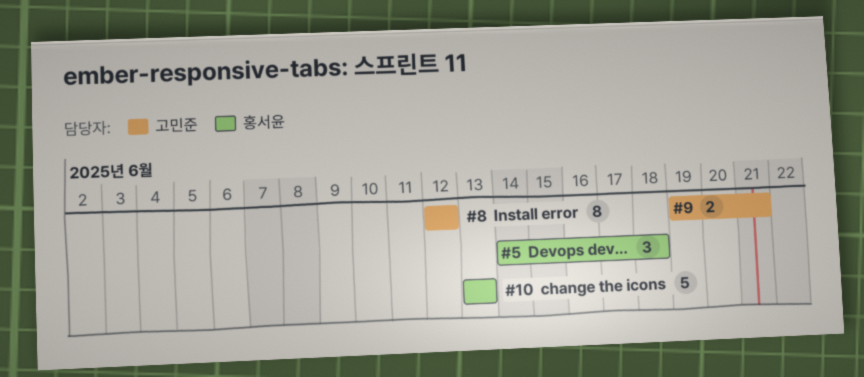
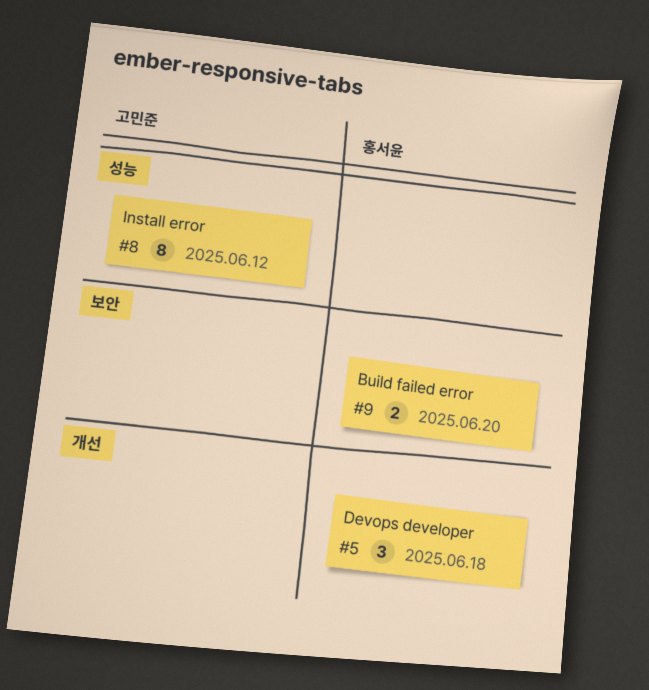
#9, owner: 고민준 -> 홍서윤
#9, due: Jun 21 -> Jun 20
#10: present -> none

